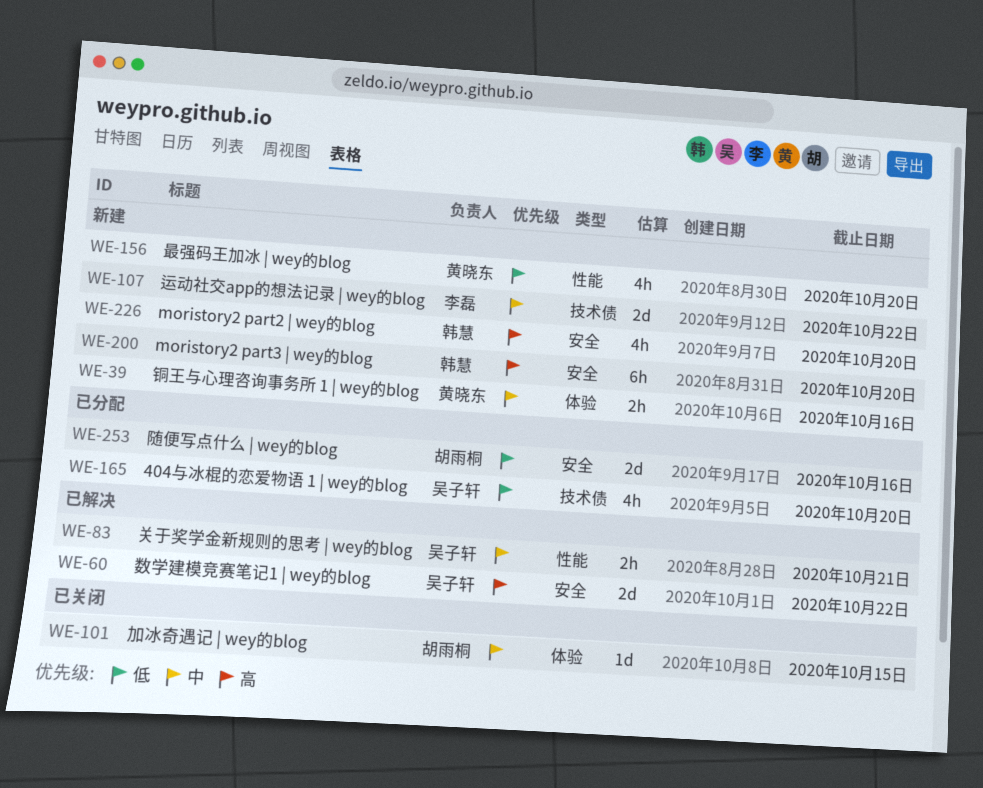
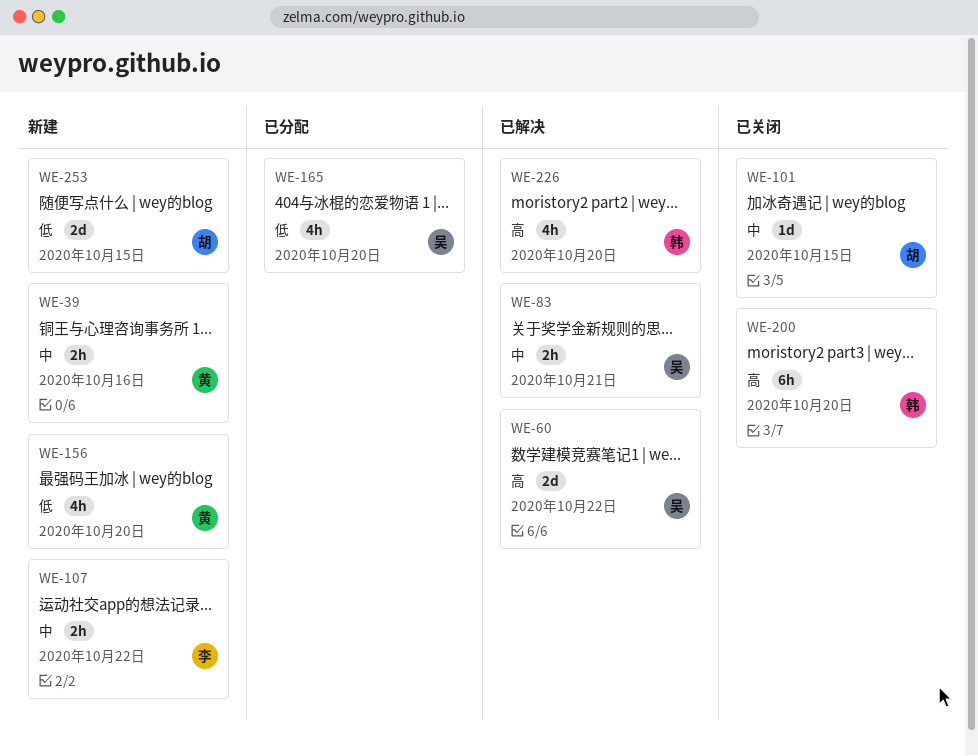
WE-107, estimate: 2d -> 2h
WE-200, status: 新建 -> 已关闭
WE-226, status: 新建 -> 已解决
WE-253, status: 已分配 -> 新建
WE-253, due: Oct 16 -> Oct 15

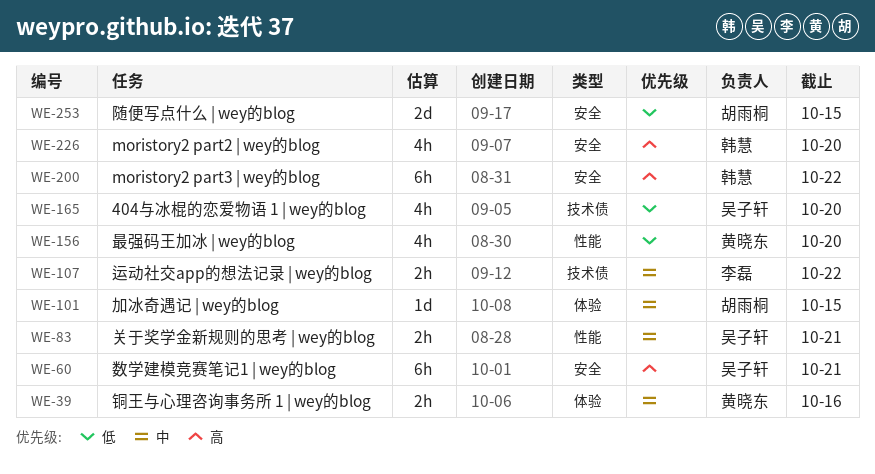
WE-60, estimate: 2d -> 6h
WE-60, due: Oct 22 -> Oct 21
WE-200, due: Oct 20 -> Oct 22

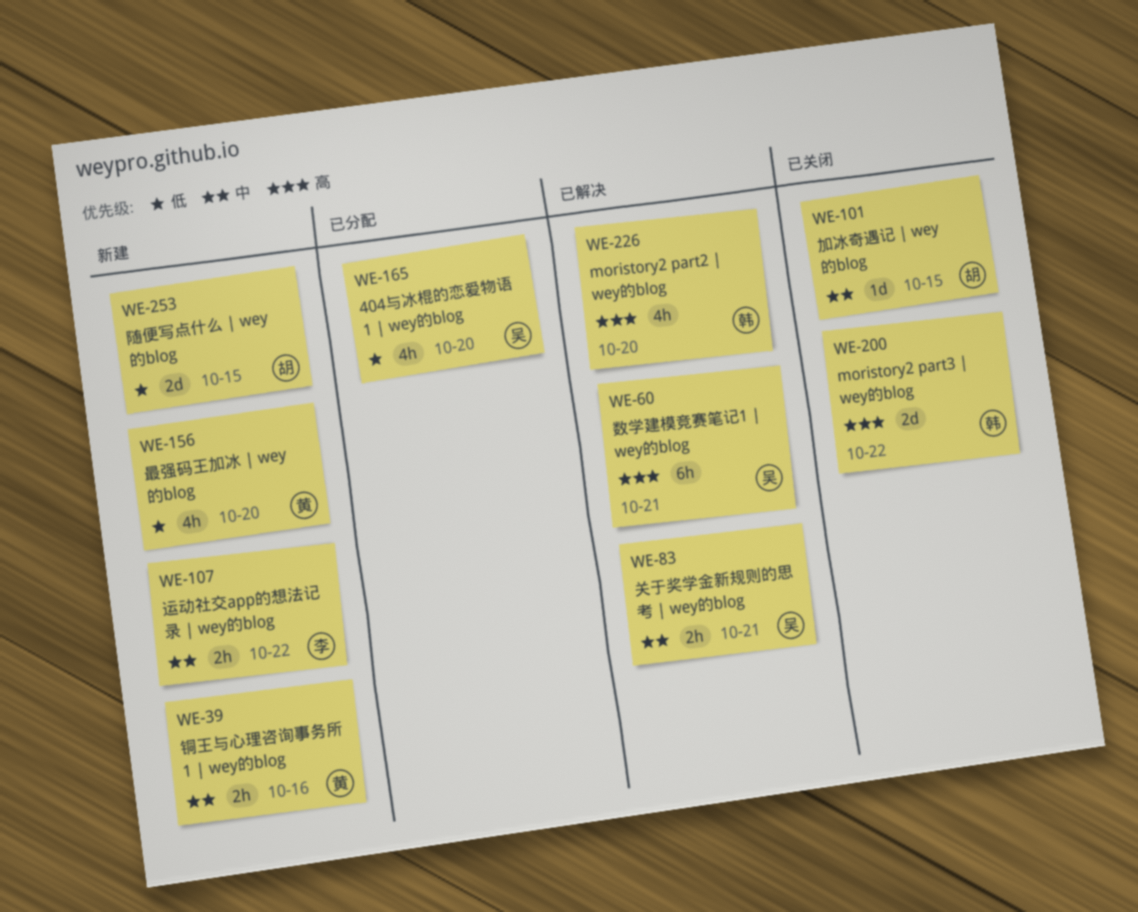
WE-200, estimate: 6h -> 2d

